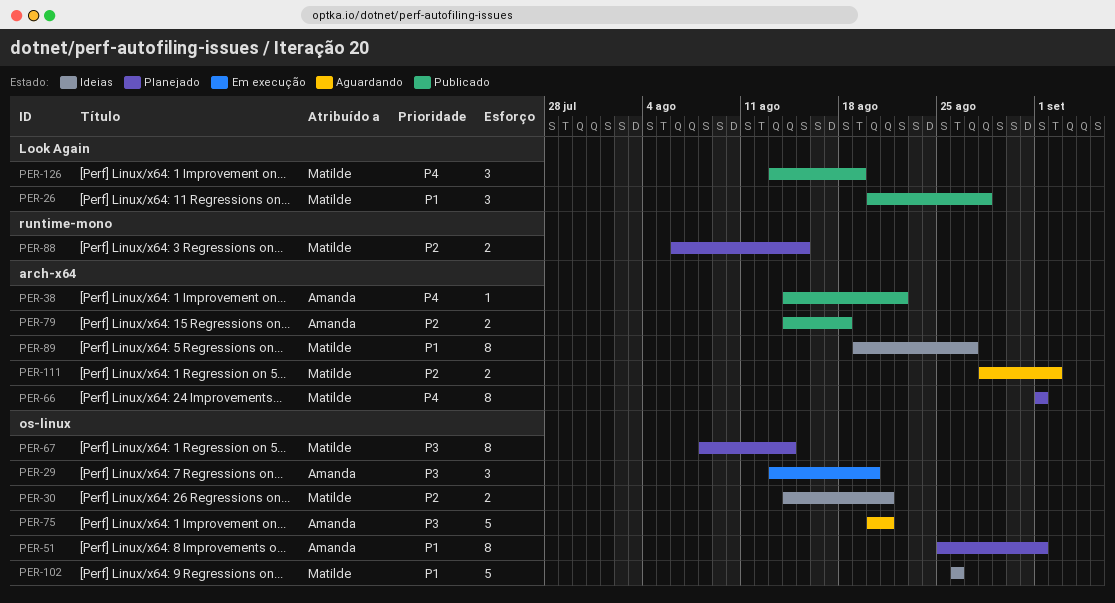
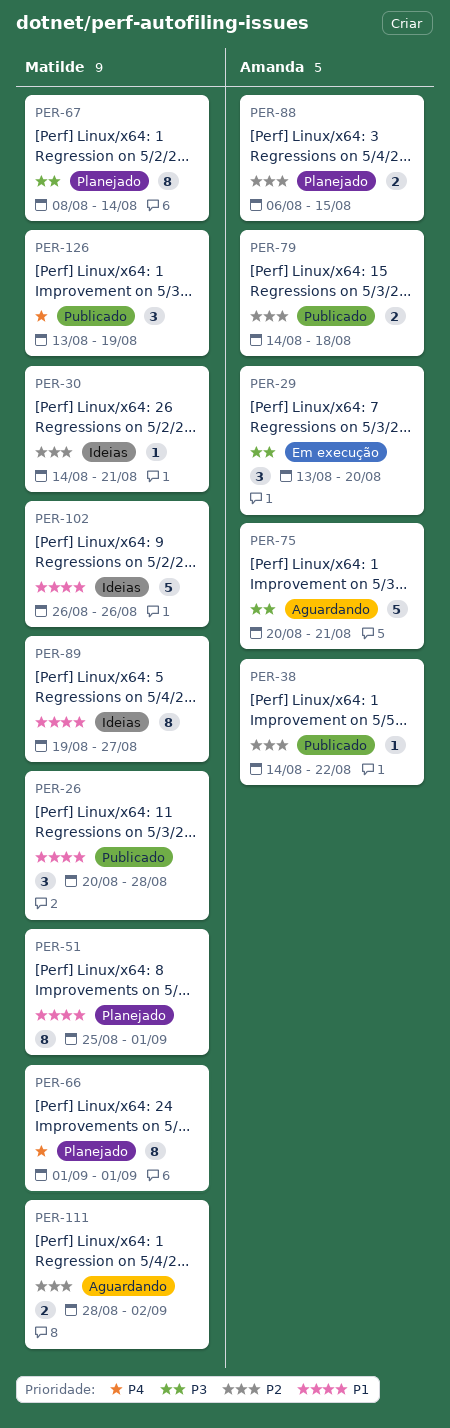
PER-30, estimate: 2 -> 1
PER-38, priority: P4 -> P2
PER-51, owner: Amanda -> Matilde
PER-88, owner: Matilde -> Amanda

